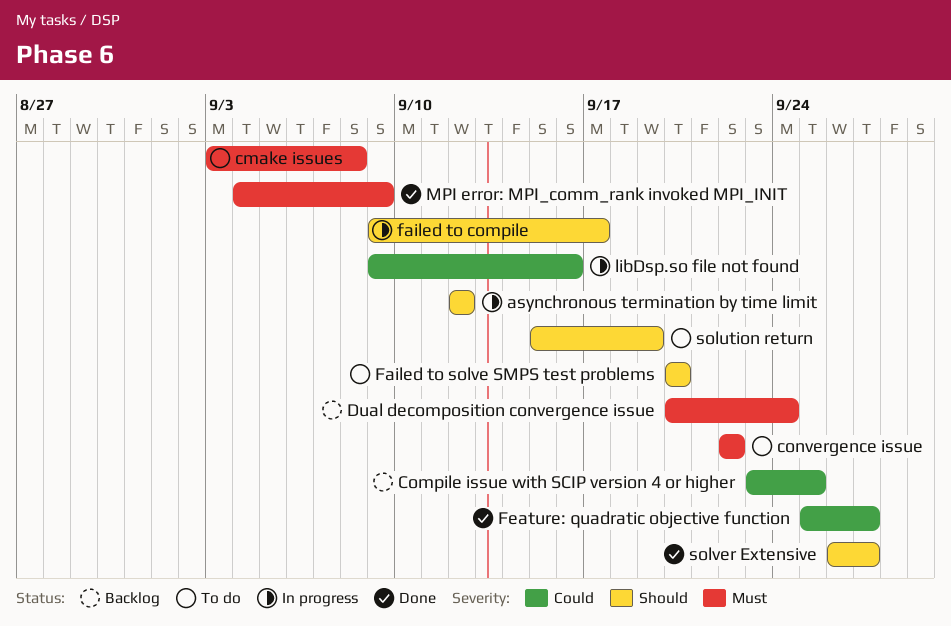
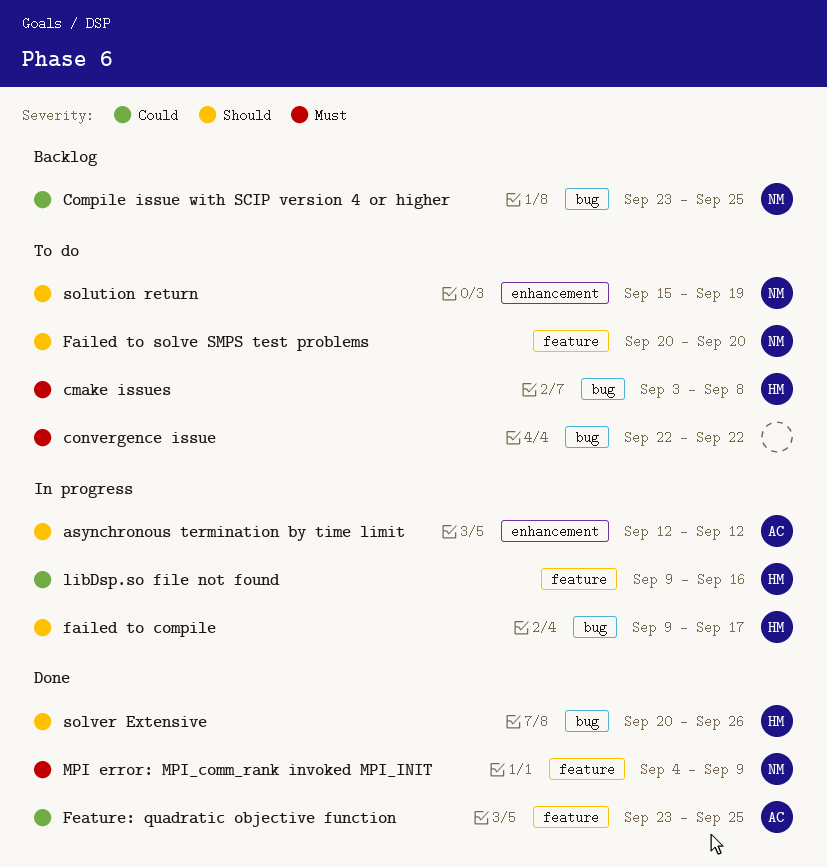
Dual decomposition convergence issue: present -> none
Feature: quadratic objective function, start: Sep 25 -> Sep 23
Feature: quadratic objective function, due: Sep 27 -> Sep 25
solver Extensive, start: Sep 26 -> Sep 20
solver Extensive, due: Sep 27 -> Sep 26

